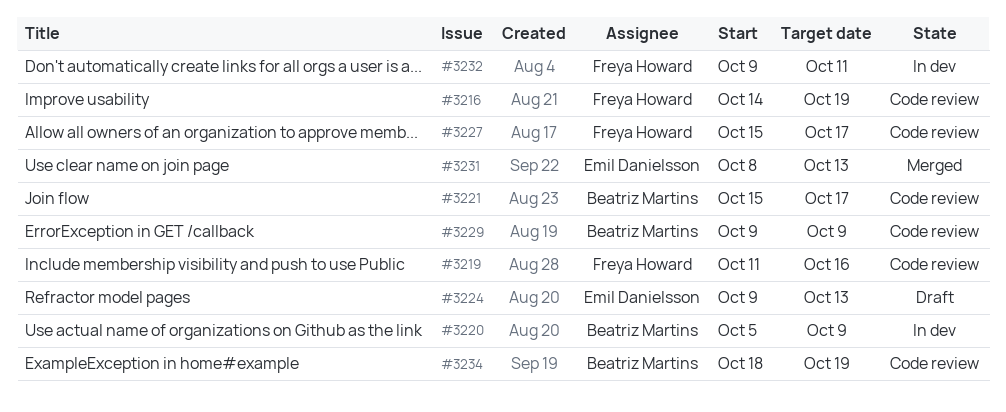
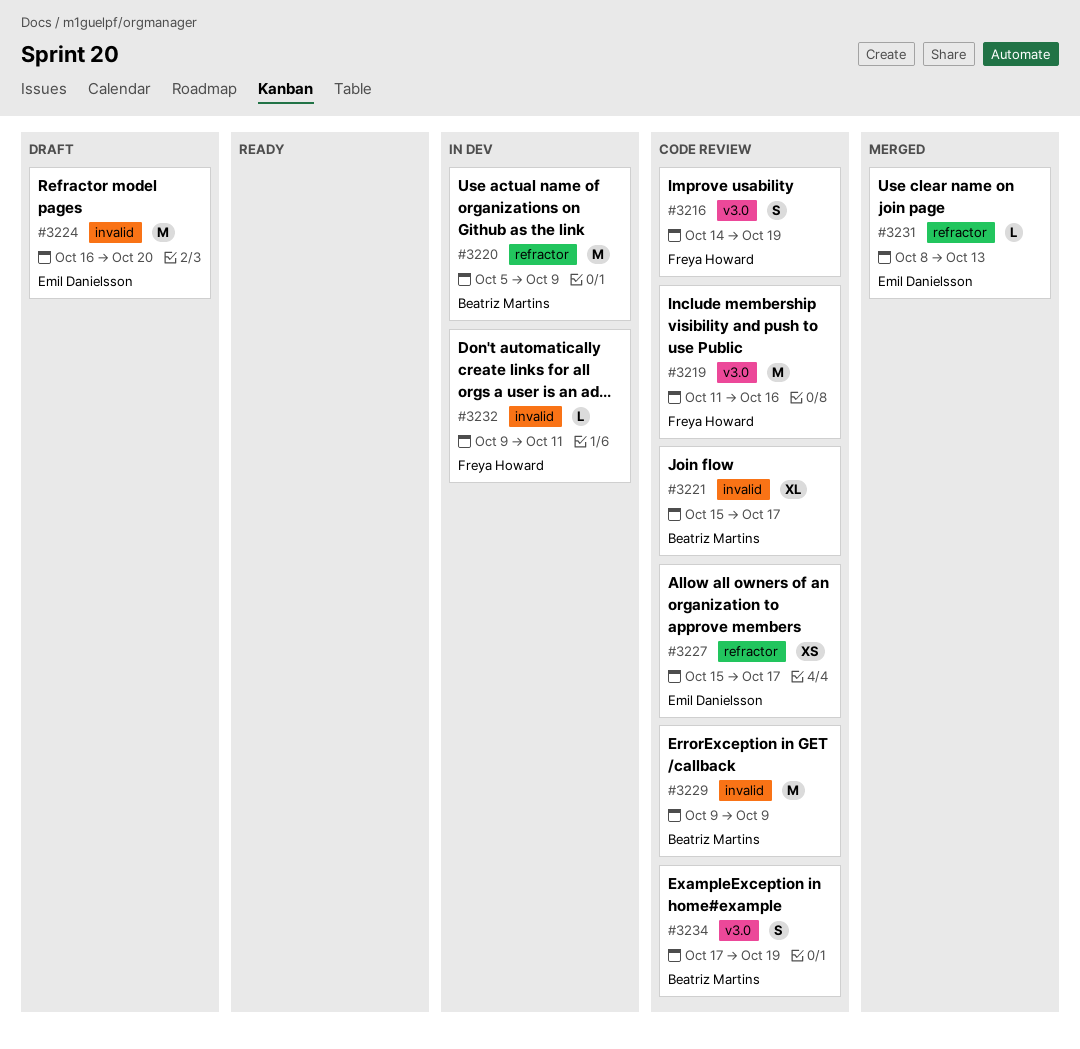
#3224, start: Oct 9 -> Oct 16
#3224, due: Oct 13 -> Oct 20
#3227, owner: Freya Howard -> Emil Danielsson
#3234, start: Oct 18 -> Oct 17

